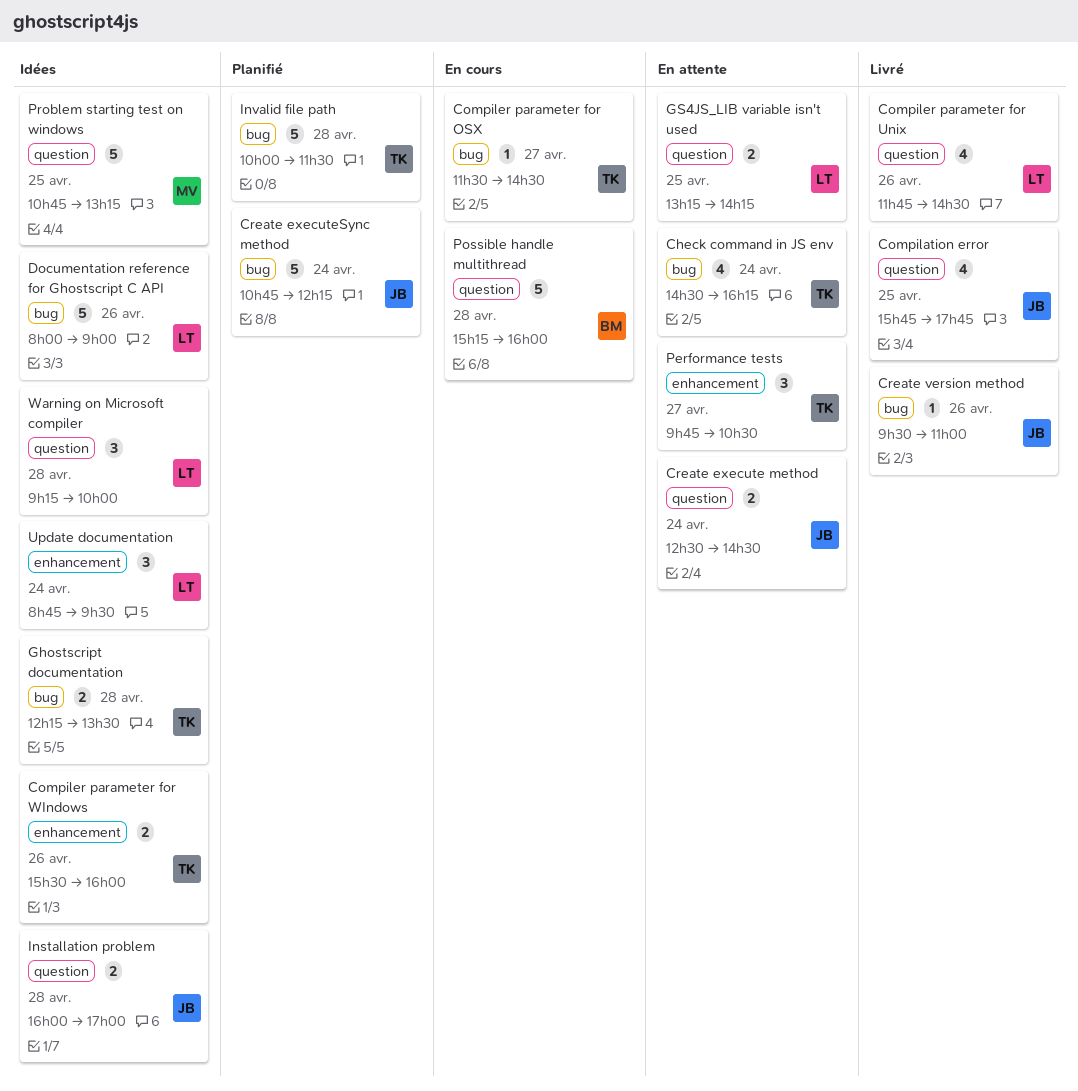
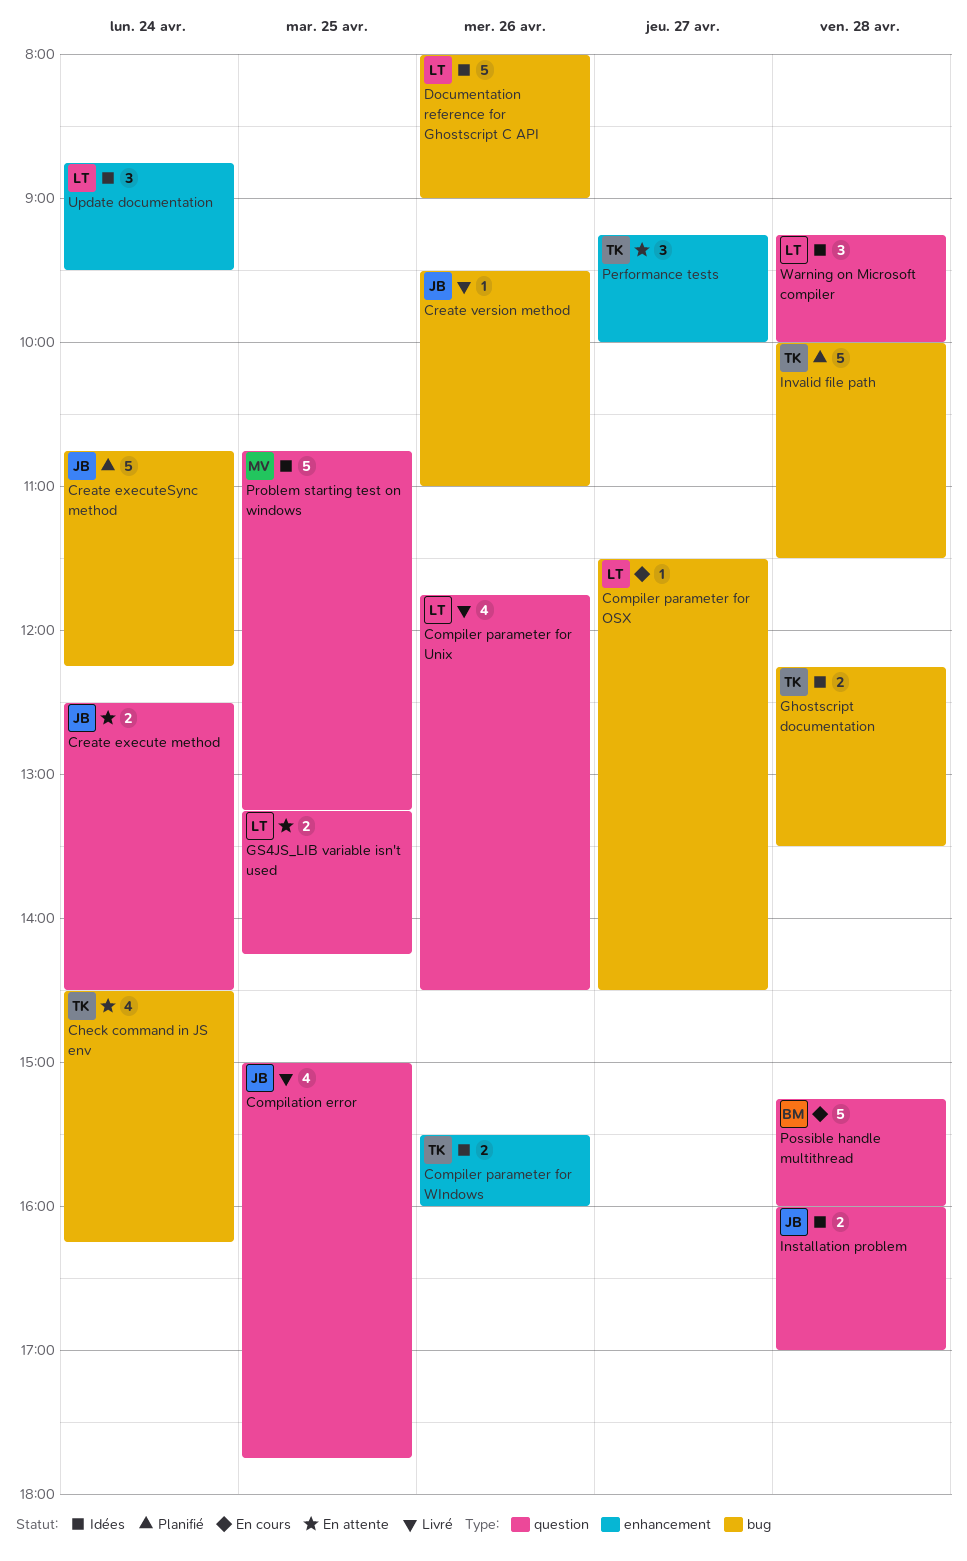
Compilation error, begins: 15:45 -> 15:00
Compiler parameter for OSX, owner: TK -> LT
Performance tests, begins: 09:45 -> 09:15
Performance tests, ends: 10:30 -> 10:00

